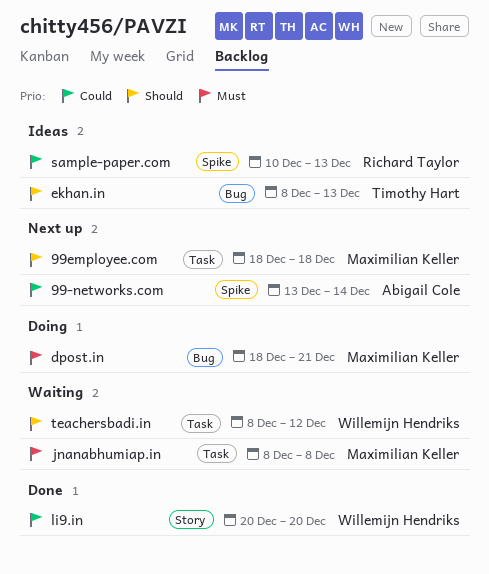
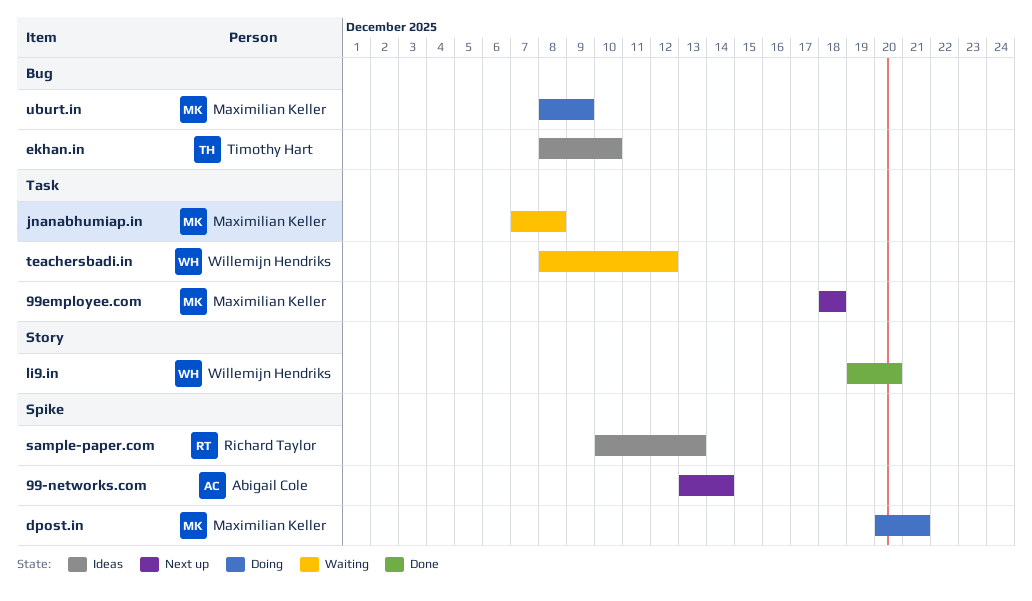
dpost.in, label: Bug -> Spike
dpost.in, start: Dec 18 -> Dec 20
ekhan.in, due: Dec 13 -> Dec 10
jnanabhumiap.in, start: Dec 8 -> Dec 7
li9.in, start: Dec 20 -> Dec 19
uburt.in: none -> present

